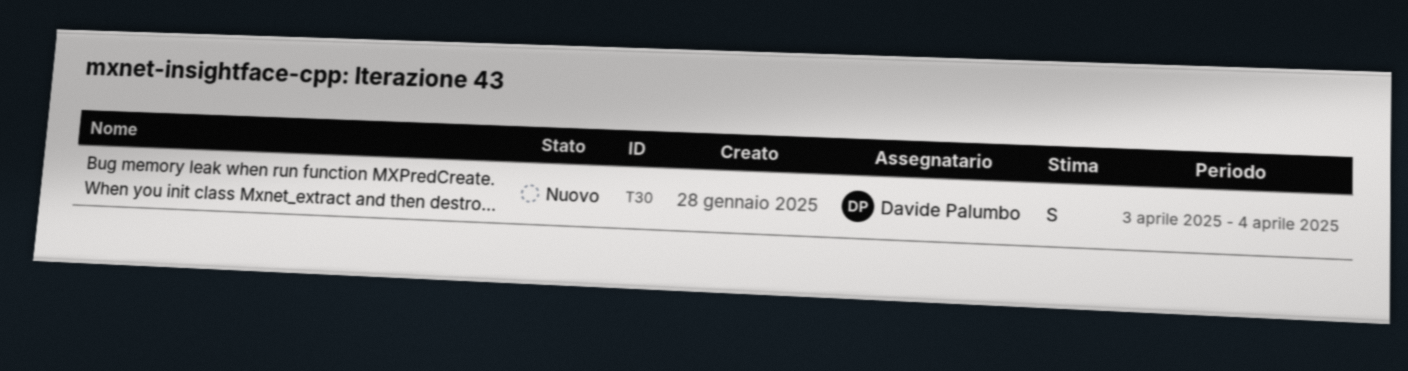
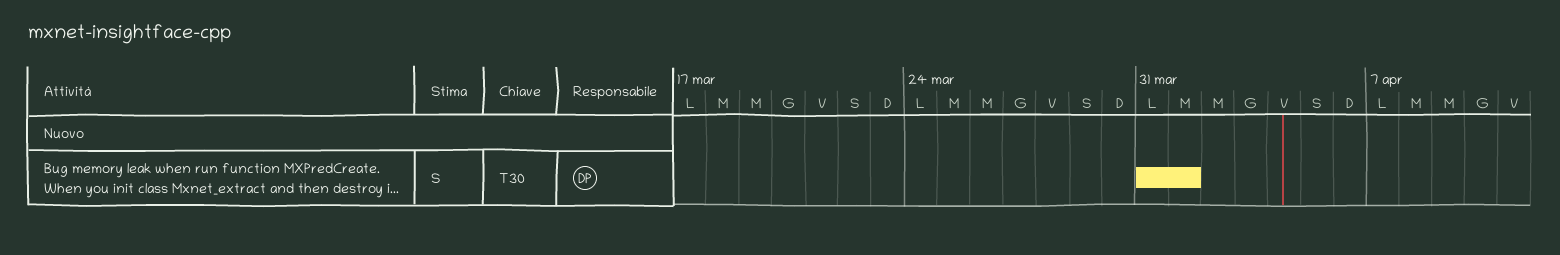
T30, start: Apr 3 -> Mar 31
T30, due: Apr 4 -> Apr 1

